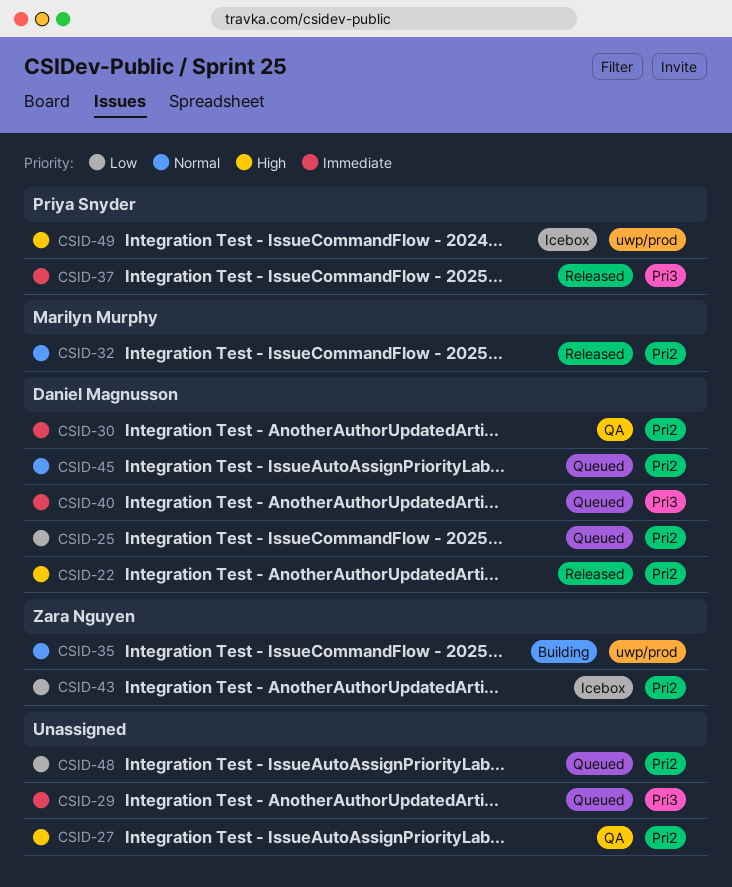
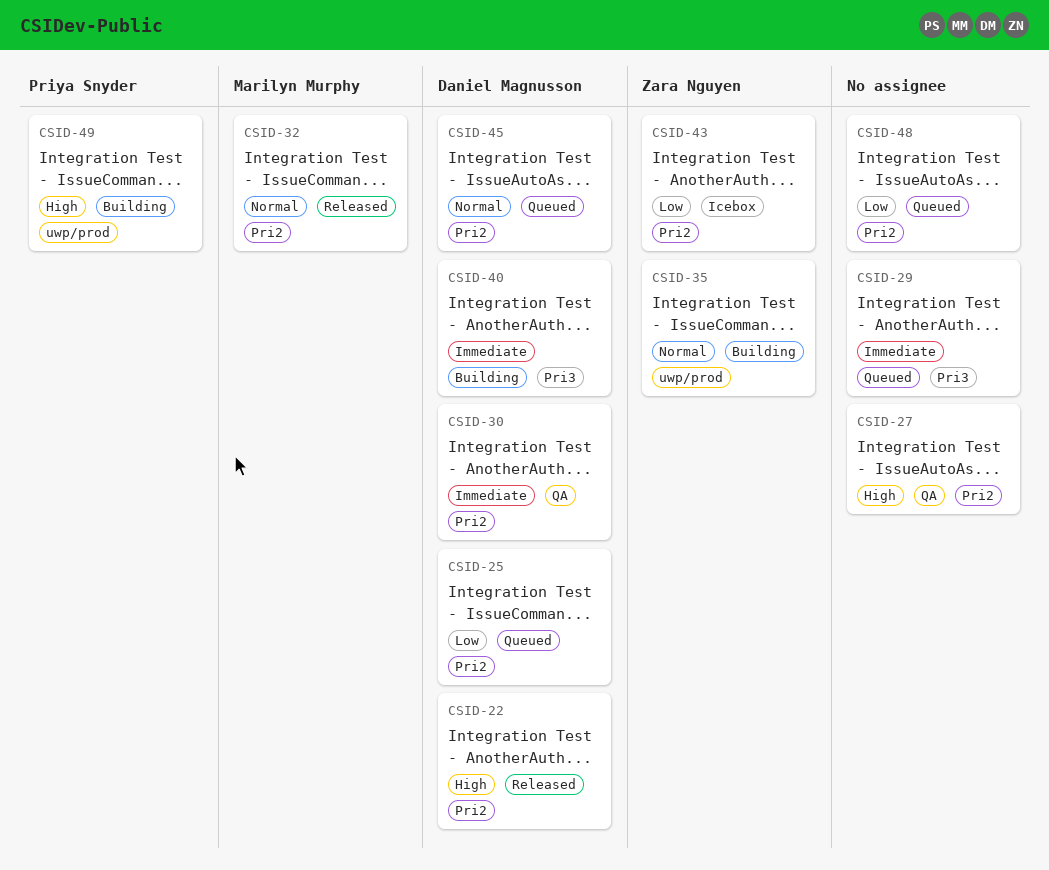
CSID-37: present -> none
CSID-40, status: Queued -> Building
CSID-49, status: Icebox -> Building

